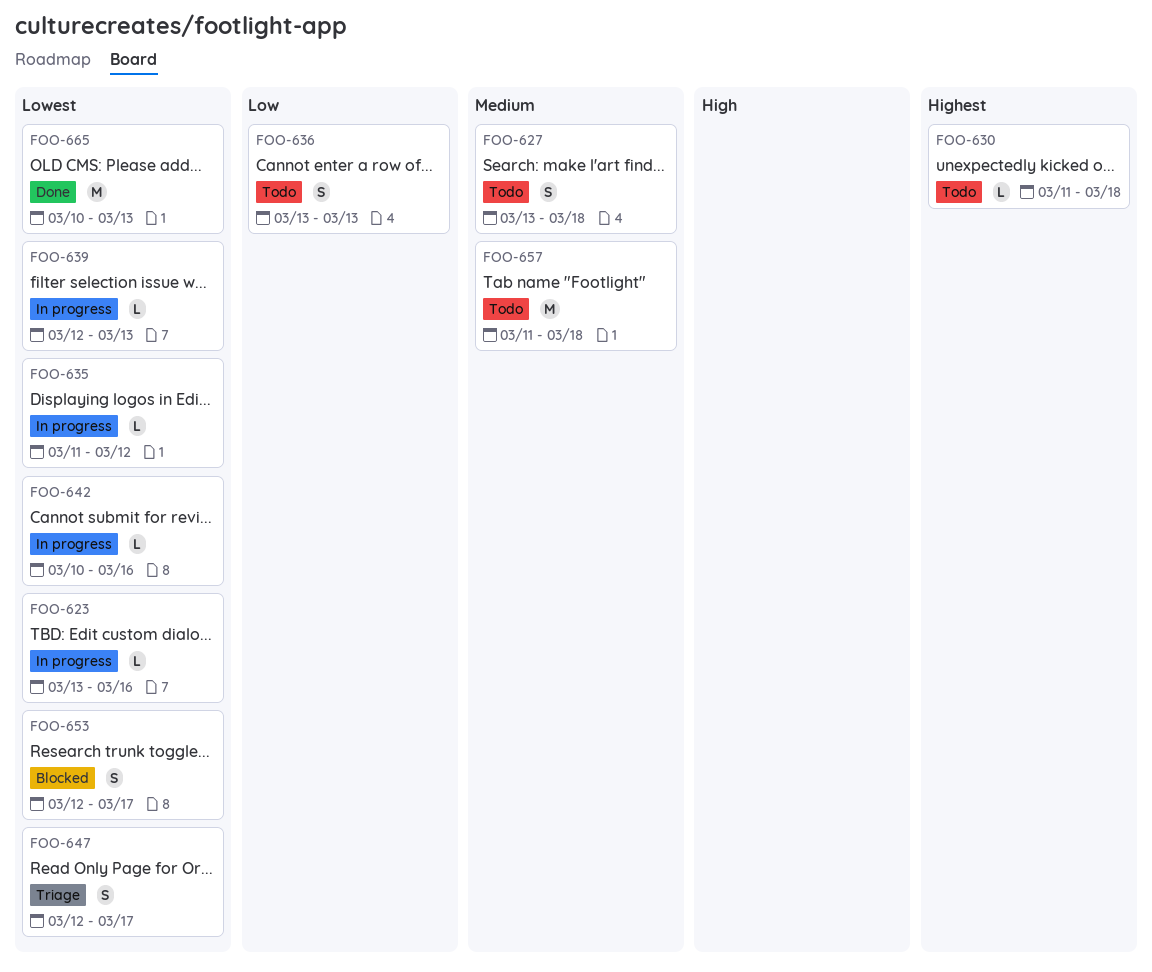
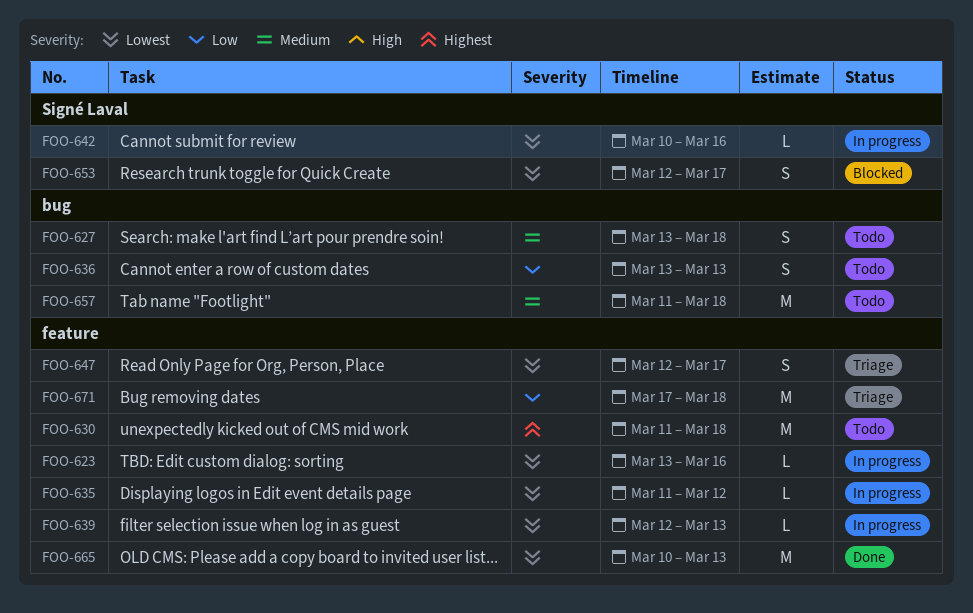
FOO-630, estimate: L -> M
FOO-671: none -> present

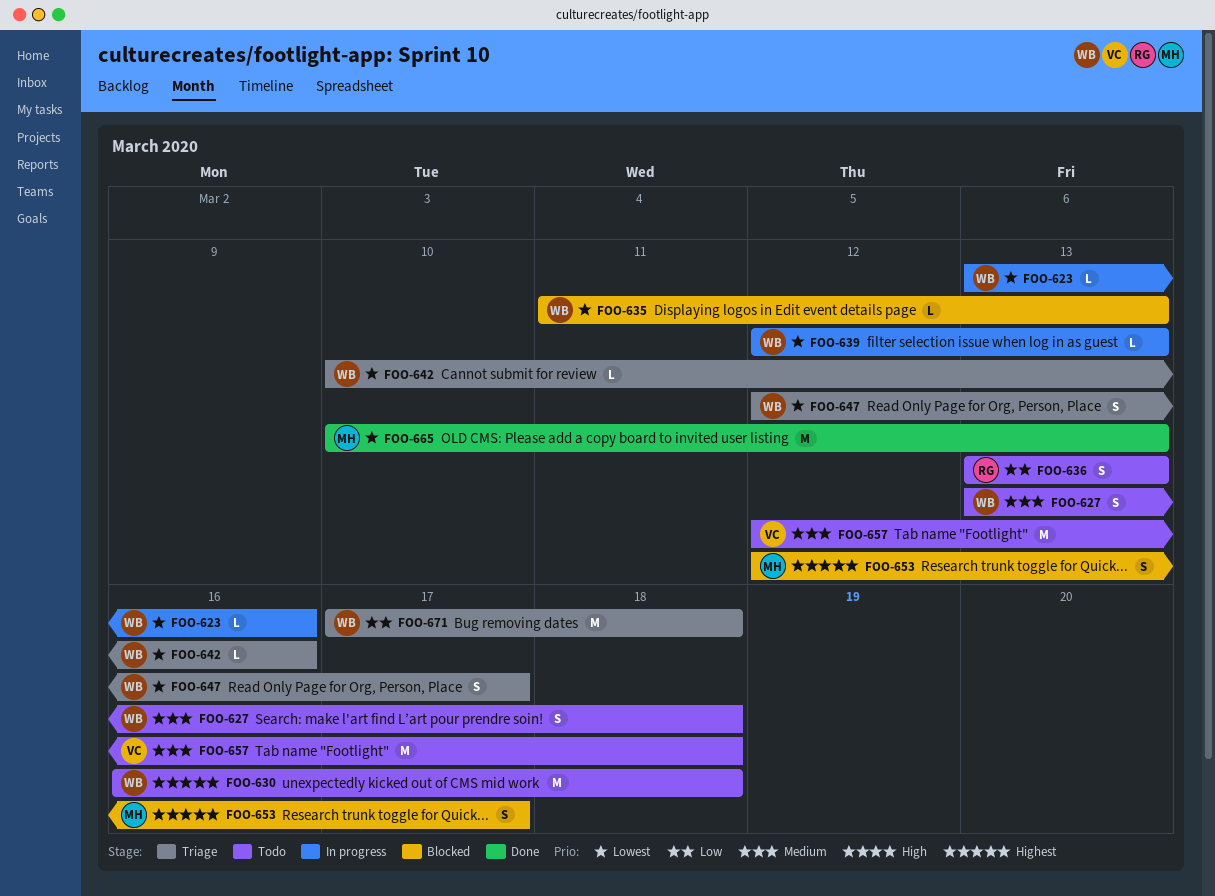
FOO-630, start: Mar 11 -> Mar 16
FOO-635, status: In progress -> Blocked
FOO-635, due: Mar 12 -> Mar 13
FOO-642, status: In progress -> Triage
FOO-653, priority: Lowest -> Highest
FOO-657, start: Mar 11 -> Mar 12

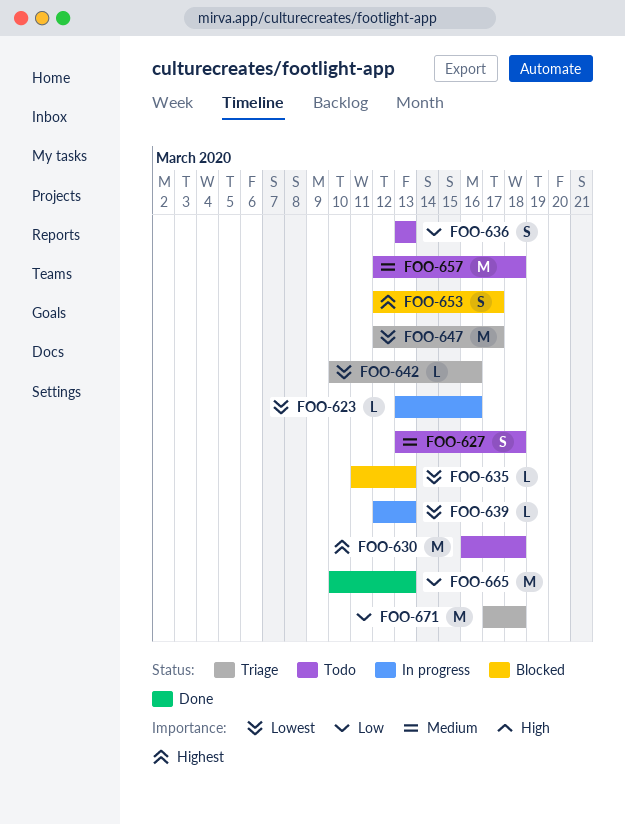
FOO-647, estimate: S -> M
FOO-665, priority: Lowest -> Low

